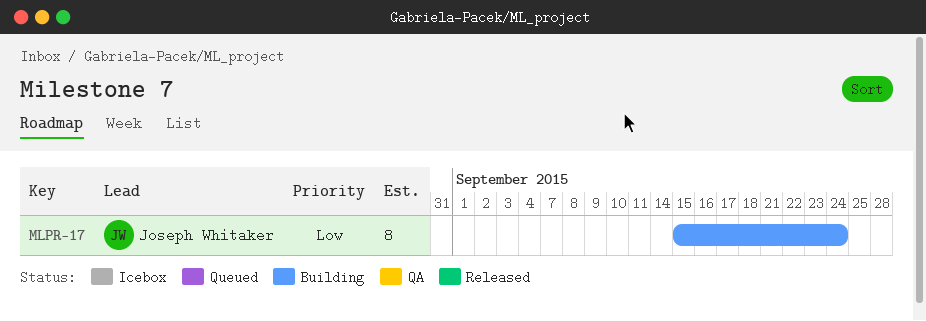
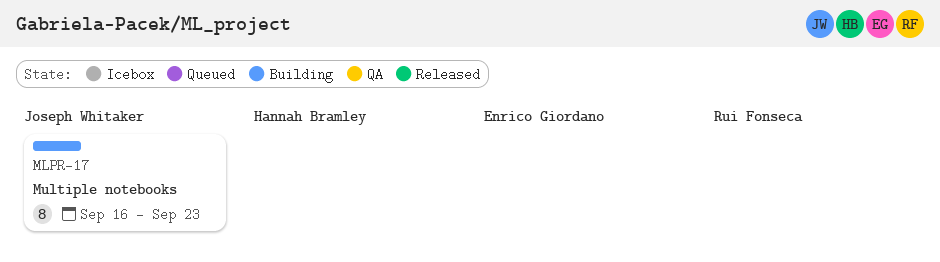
MLPR-17, start: Sep 15 -> Sep 16
MLPR-17, due: Sep 24 -> Sep 23

